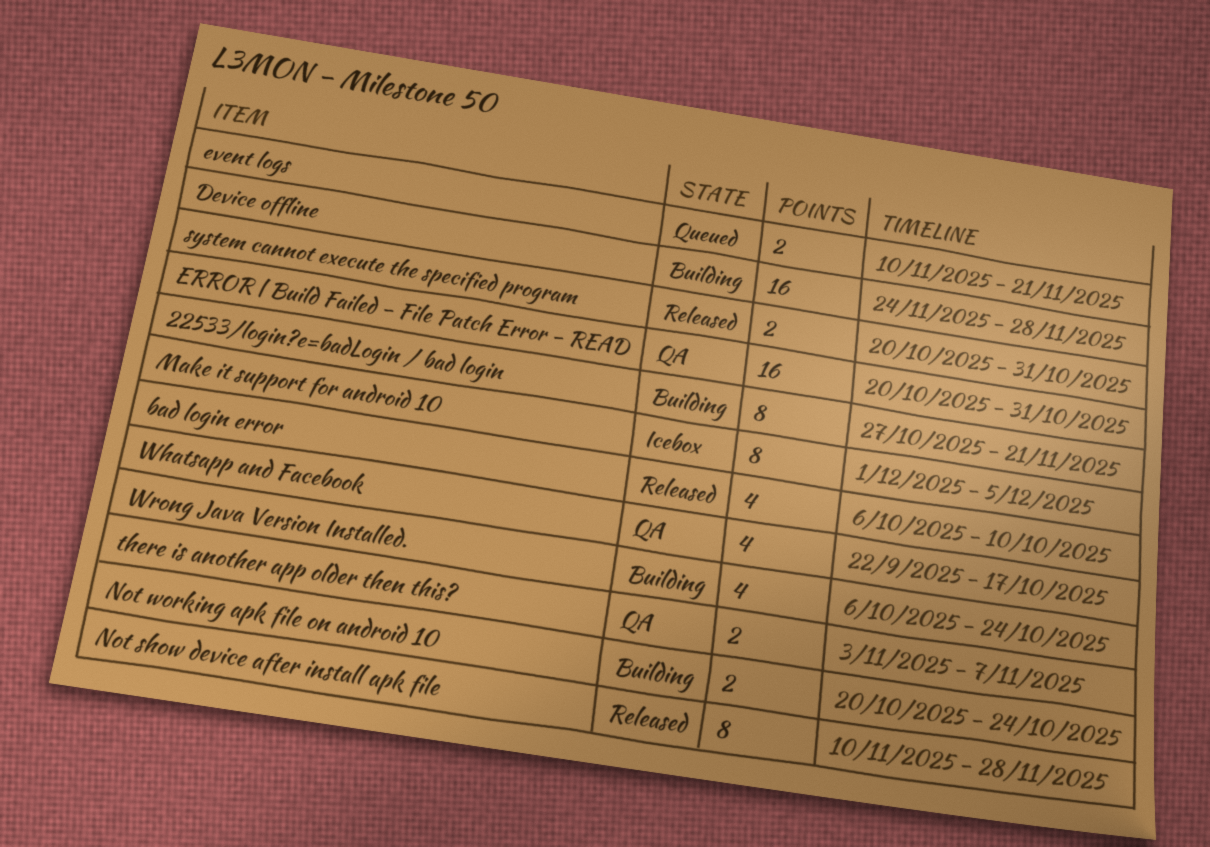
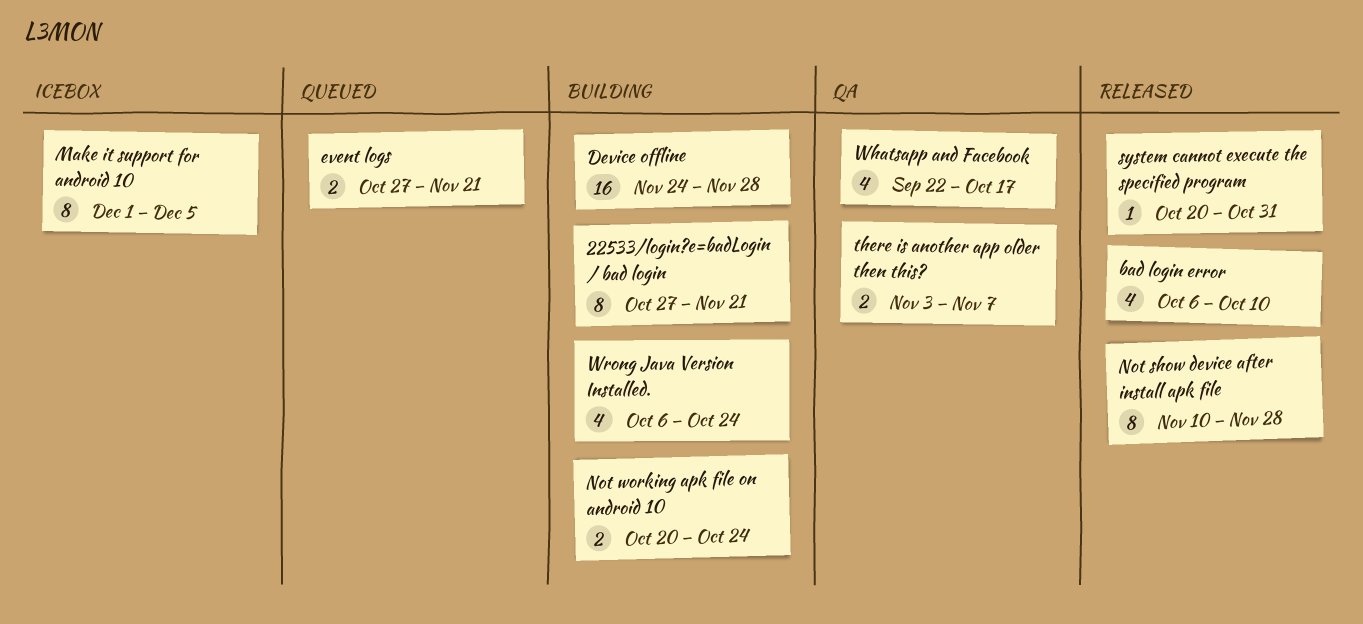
ERROR | Build Failed - File Patch Error - READ: present -> none
event logs, start: Nov 10 -> Oct 27
system cannot execute the specified program, estimate: 2 -> 1

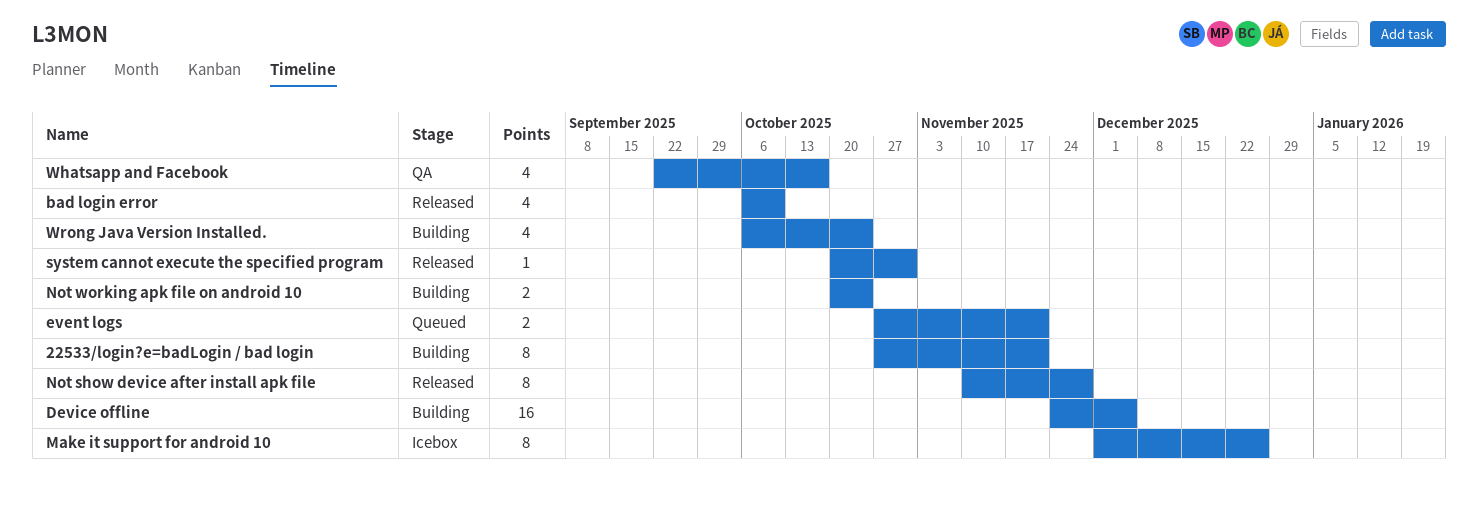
Device offline, due: Nov 28 -> Dec 5
Make it support for android 10, due: Dec 5 -> Dec 26
there is another app older then this?: present -> none

